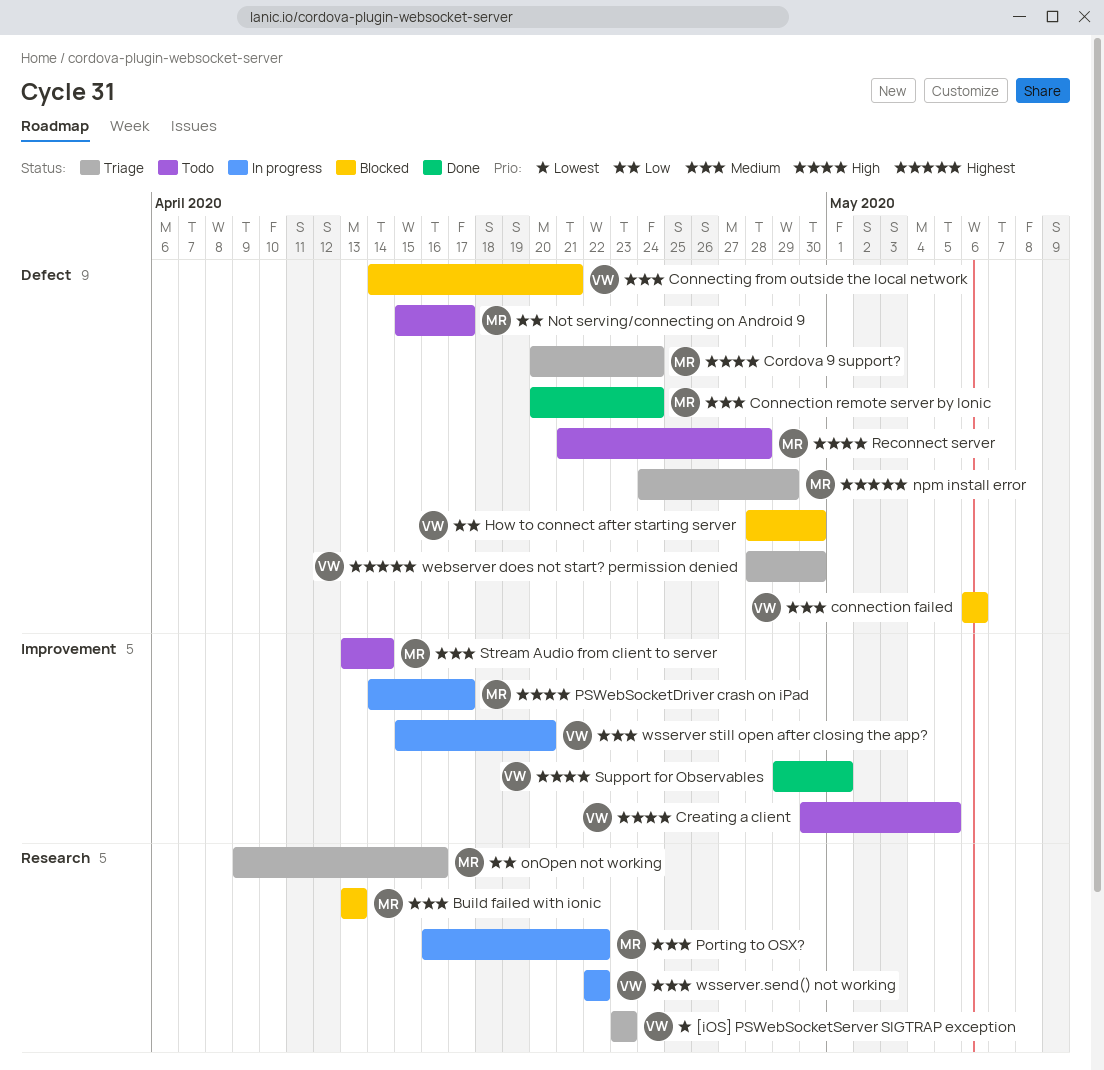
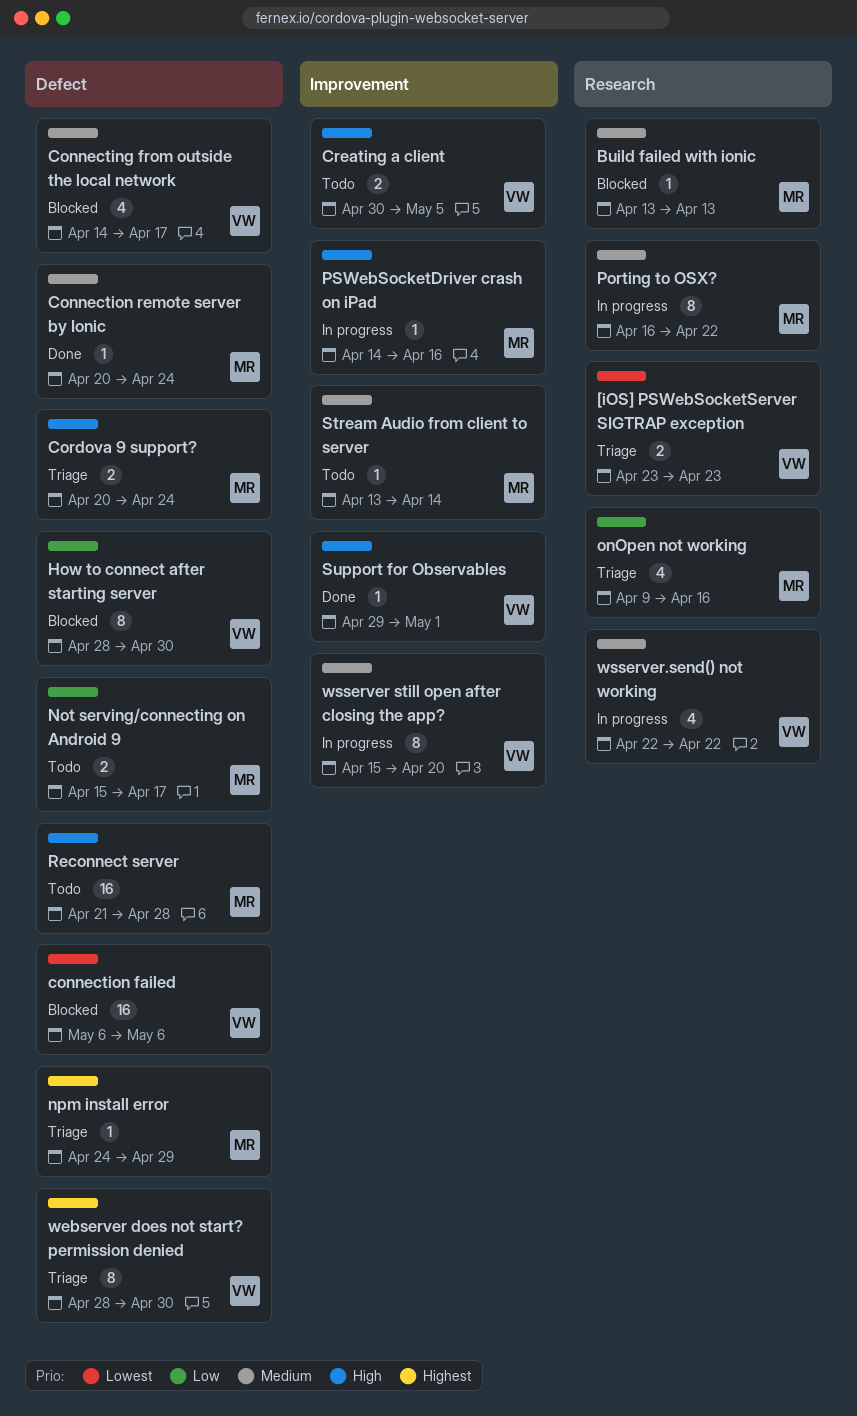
Connecting from outside the local network, due: Apr 21 -> Apr 17
connection failed, priority: Medium -> Lowest
PSWebSocketDriver crash on iPad, due: Apr 17 -> Apr 16

